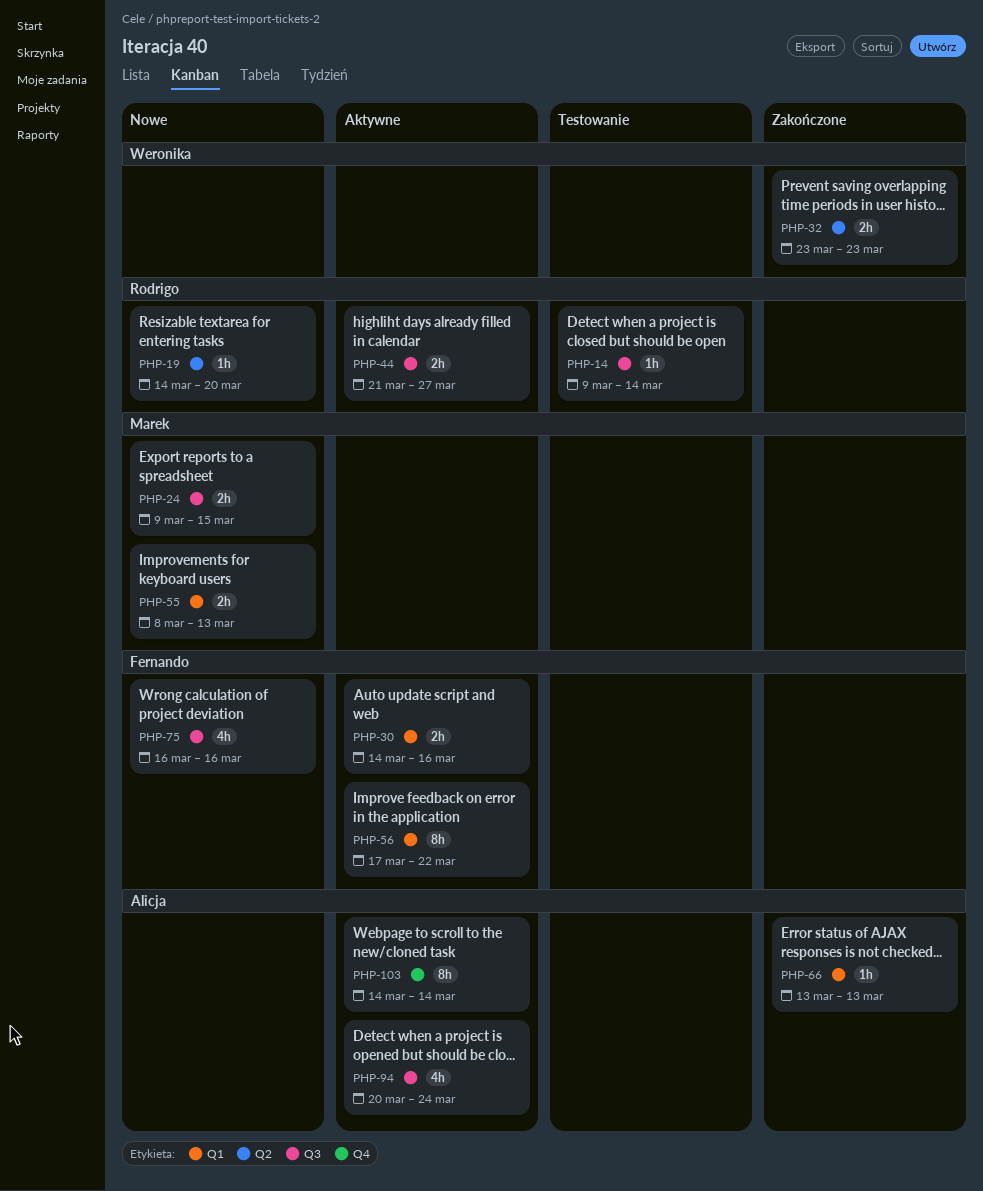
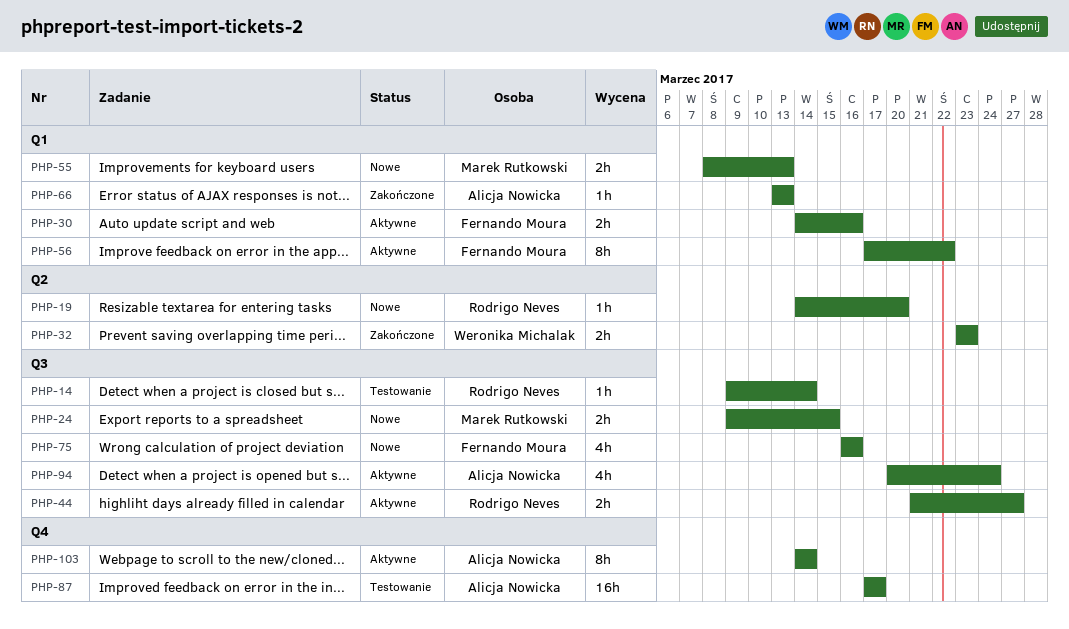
PHP-87: none -> present

